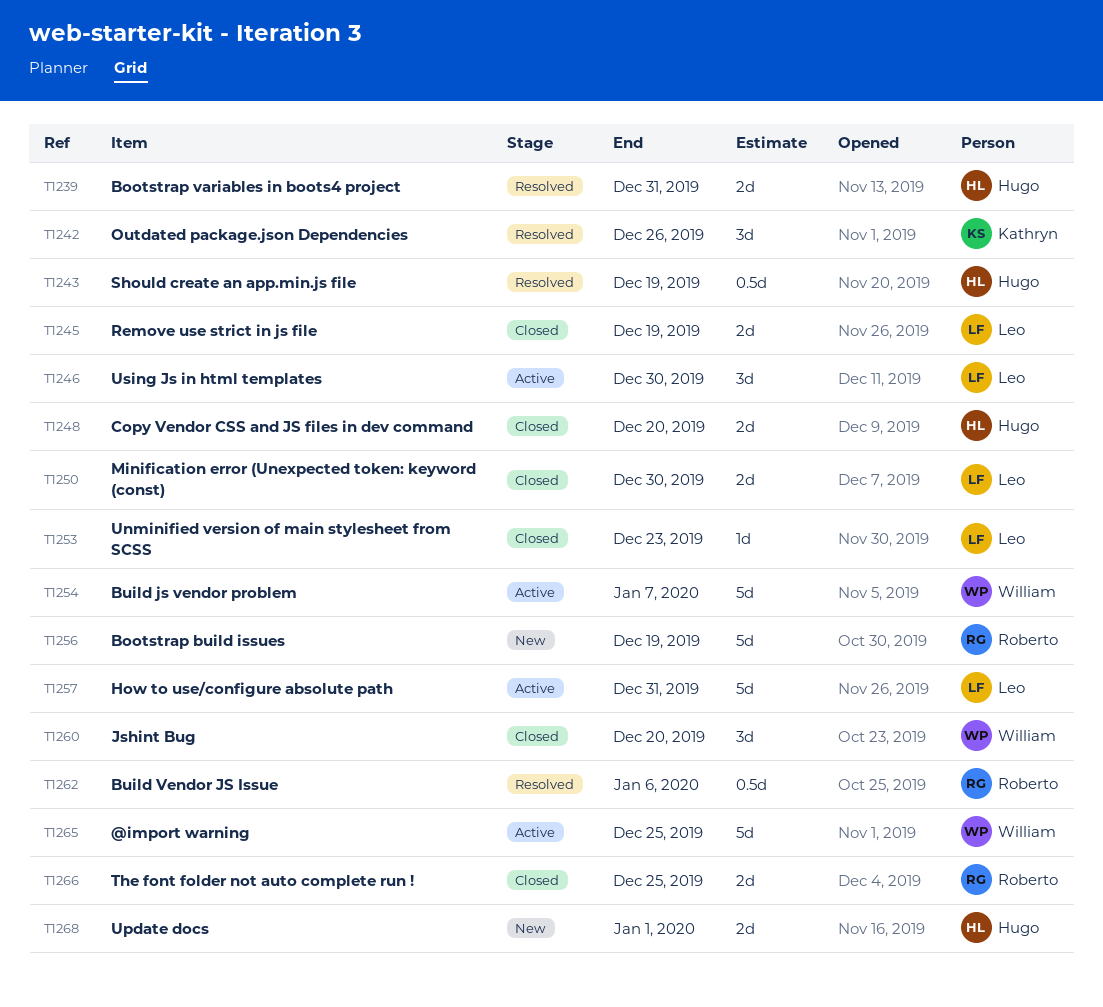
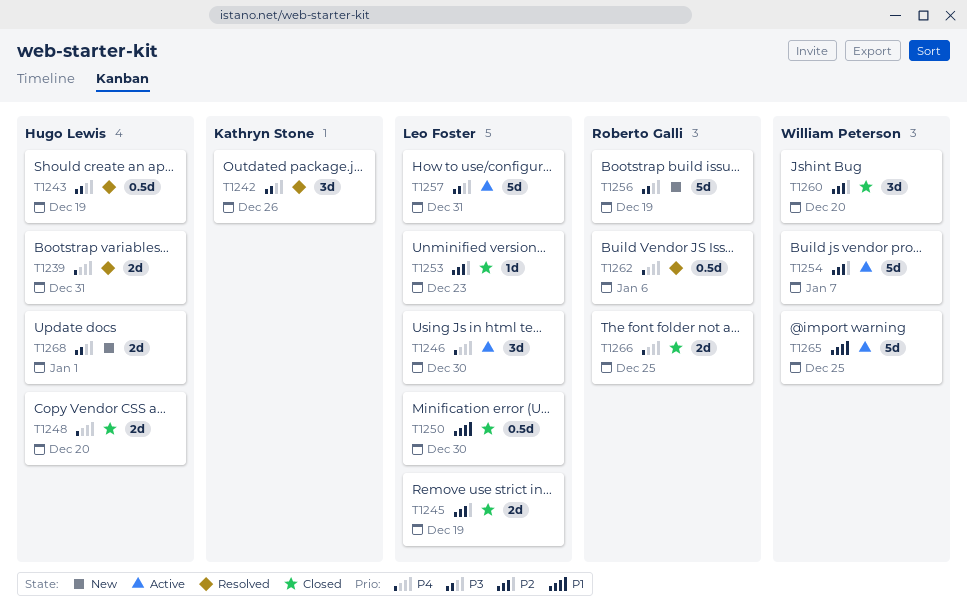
T1250, estimate: 2d -> 0.5d

